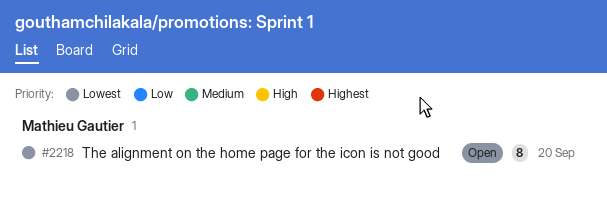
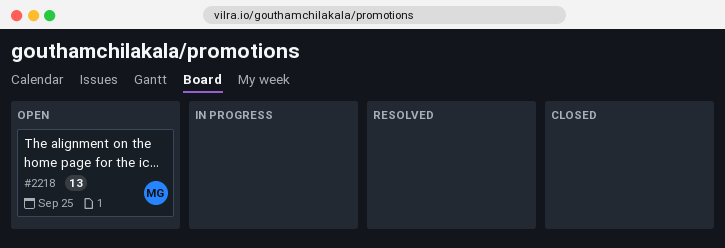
#2218, estimate: 8 -> 13
#2218, due: Sep 20 -> Sep 25

